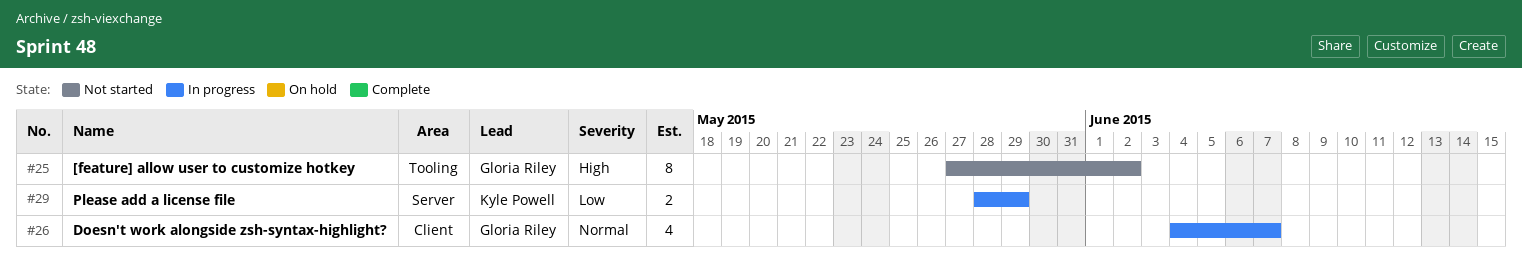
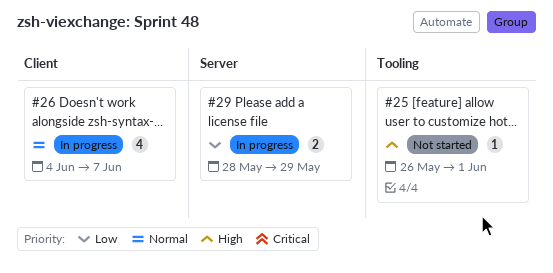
#25, estimate: 8 -> 1
#25, start: May 27 -> May 26
#25, due: Jun 2 -> Jun 1

